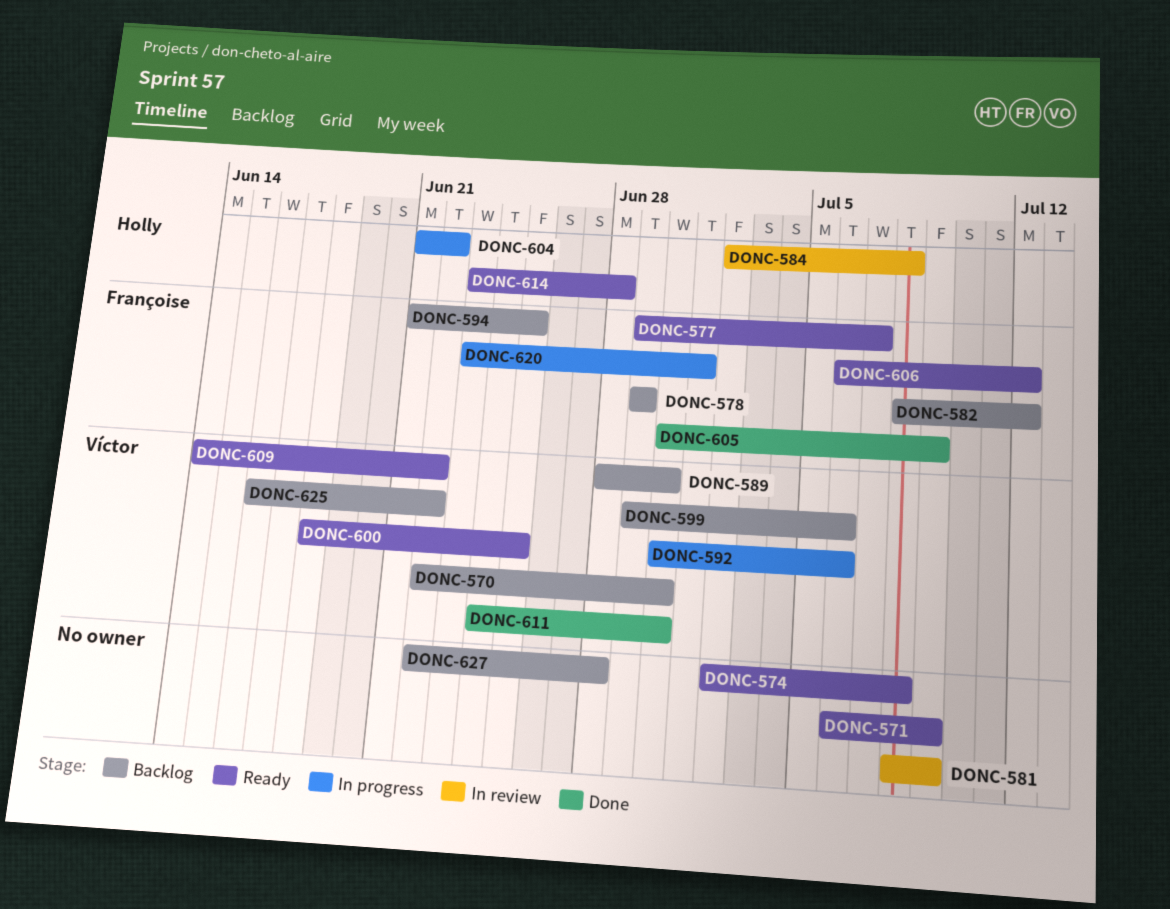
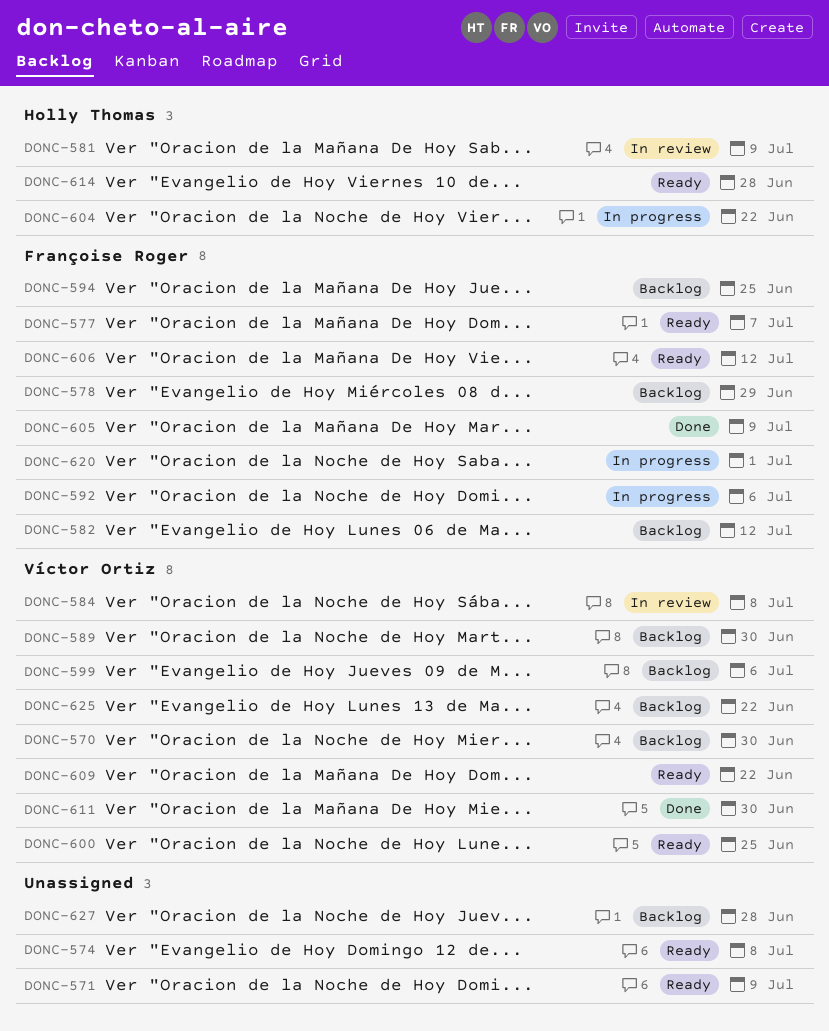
DONC-581, owner: none -> Holly Thomas
DONC-584, owner: Holly Thomas -> Víctor Ortiz
DONC-592, owner: Víctor Ortiz -> Françoise Roger

